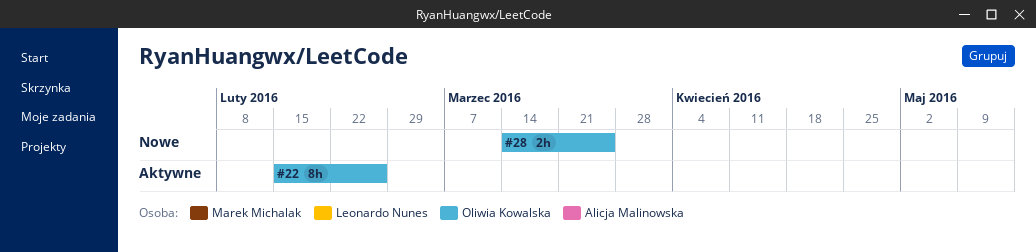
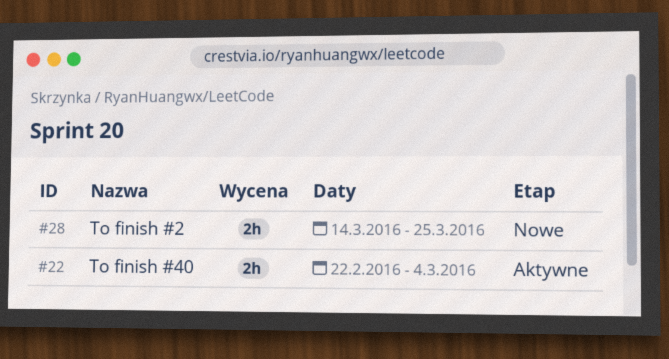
#22, estimate: 8h -> 2h
#22, start: Feb 15 -> Feb 22
#22, due: Feb 26 -> Mar 4

